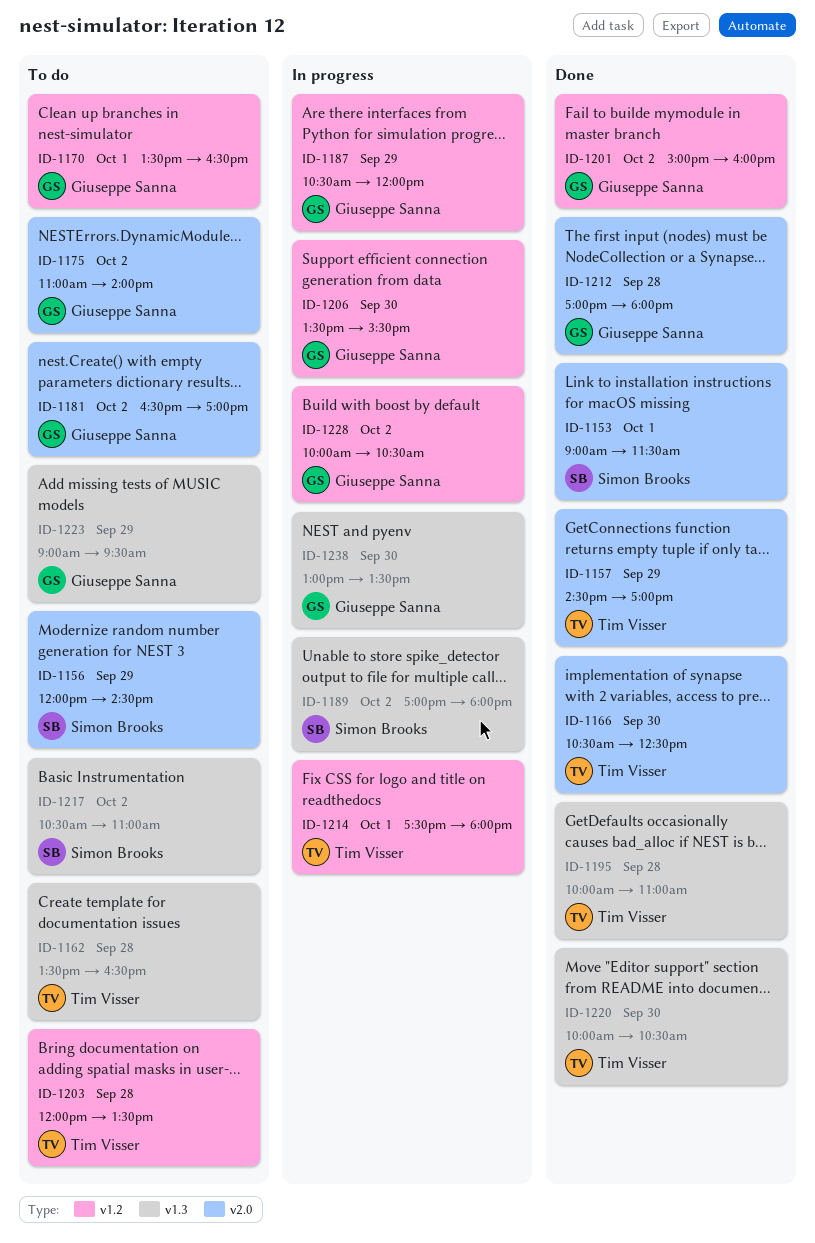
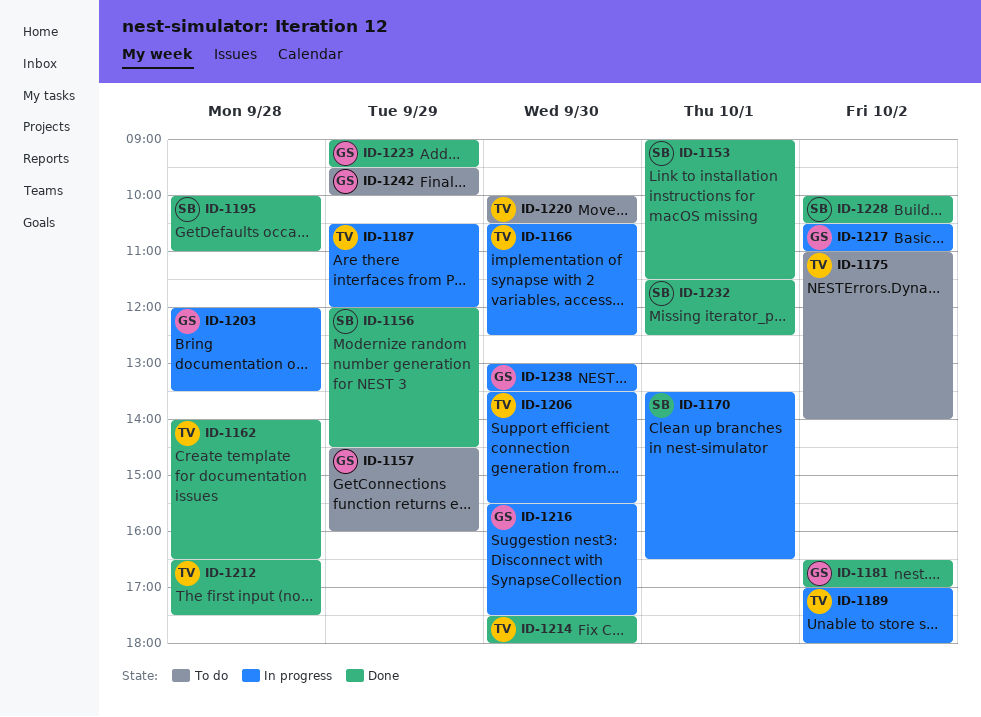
ID-1156, status: To do -> Done
ID-1157, status: Done -> To do
ID-1157, owner: Tim Visser -> Giuseppe Sanna
ID-1157, ends: 17:00 -> 16:00
ID-1162, status: To do -> Done
ID-1162, begins: 13:30 -> 14:00
ID-1166, status: Done -> In progress
ID-1170, status: To do -> In progress
ID-1170, owner: Giuseppe Sanna -> Simon Brooks
ID-1175, owner: Giuseppe Sanna -> Tim Visser
ID-1181, status: To do -> Done
ID-1187, owner: Giuseppe Sanna -> Tim Visser
ID-1189, owner: Simon Brooks -> Tim Visser
ID-1195, owner: Tim Visser -> Simon Brooks
ID-1201: present -> none
ID-1203, status: To do -> In progress
ID-1203, owner: Tim Visser -> Giuseppe Sanna
ID-1206, owner: Giuseppe Sanna -> Tim Visser
ID-1212, owner: Giuseppe Sanna -> Tim Visser
ID-1212, begins: 17:00 -> 16:30
ID-1212, ends: 18:00 -> 17:30
ID-1214, status: In progress -> Done
ID-1214, day: Oct 1 -> Sep 30
ID-1216: none -> present
ID-1217, status: To do -> In progress
ID-1217, owner: Simon Brooks -> Giuseppe Sanna
ID-1220, status: Done -> To do
ID-1223, status: To do -> Done
ID-1228, status: In progress -> Done
ID-1228, owner: Giuseppe Sanna -> Simon Brooks
ID-1232: none -> present
ID-1242: none -> present

